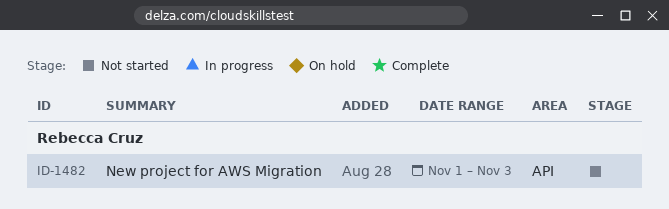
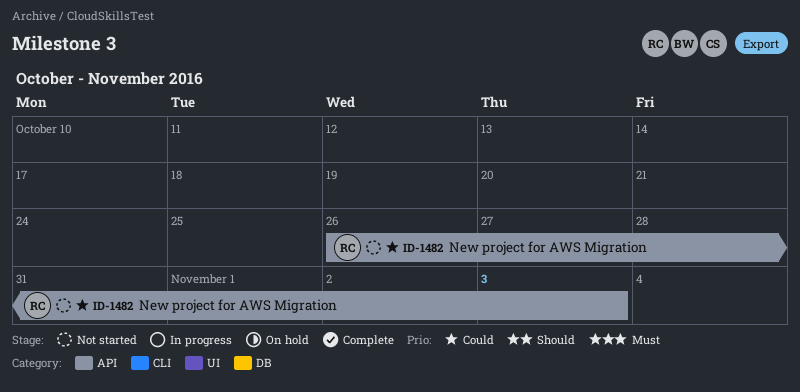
ID-1482, start: Nov 1 -> Oct 26

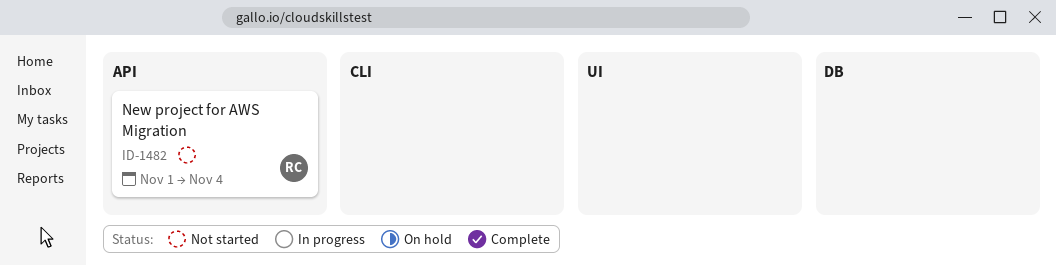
ID-1482, start: Oct 26 -> Nov 1
ID-1482, due: Nov 3 -> Nov 4

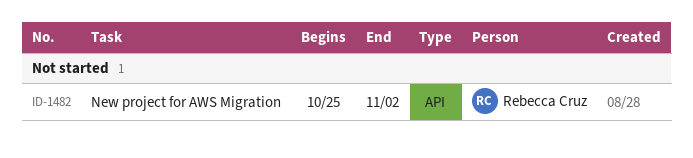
ID-1482, start: Nov 1 -> Oct 25
ID-1482, due: Nov 4 -> Nov 2

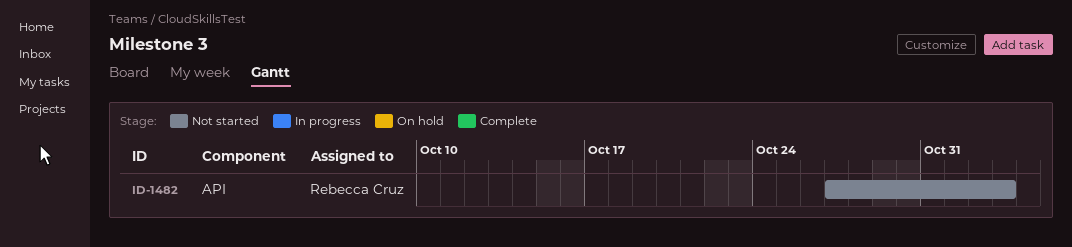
ID-1482, start: Oct 25 -> Oct 27
ID-1482, due: Nov 2 -> Nov 3

